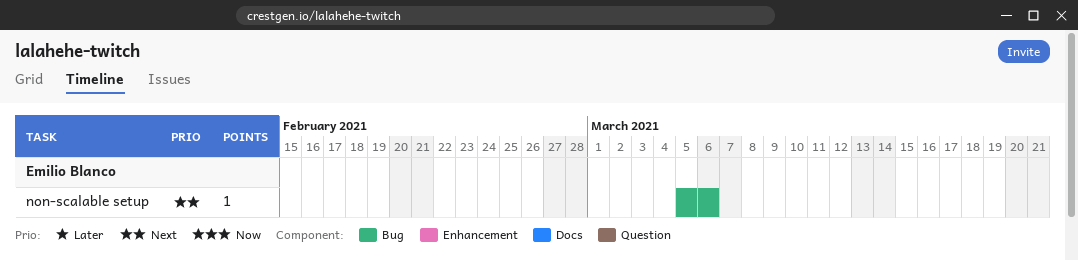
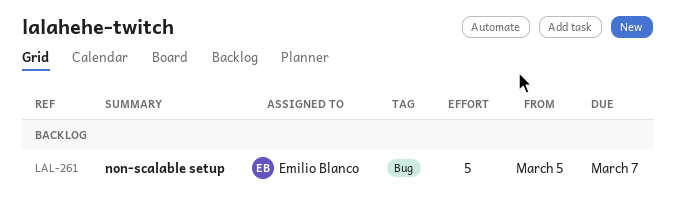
non-scalable setup, estimate: 1 -> 5
non-scalable setup, due: Mar 6 -> Mar 7

